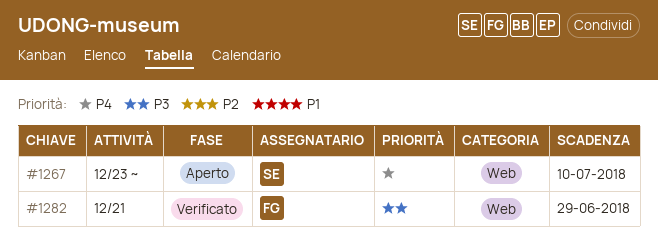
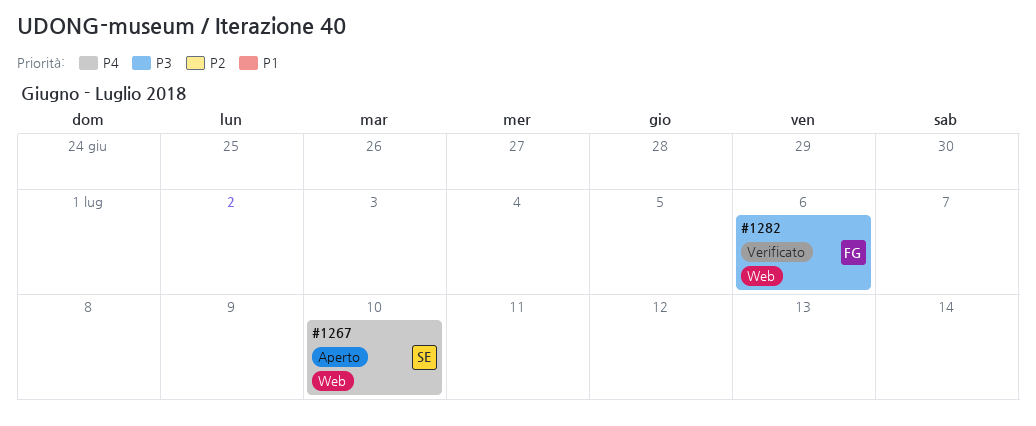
#1282, due: Jun 29 -> Jul 6

